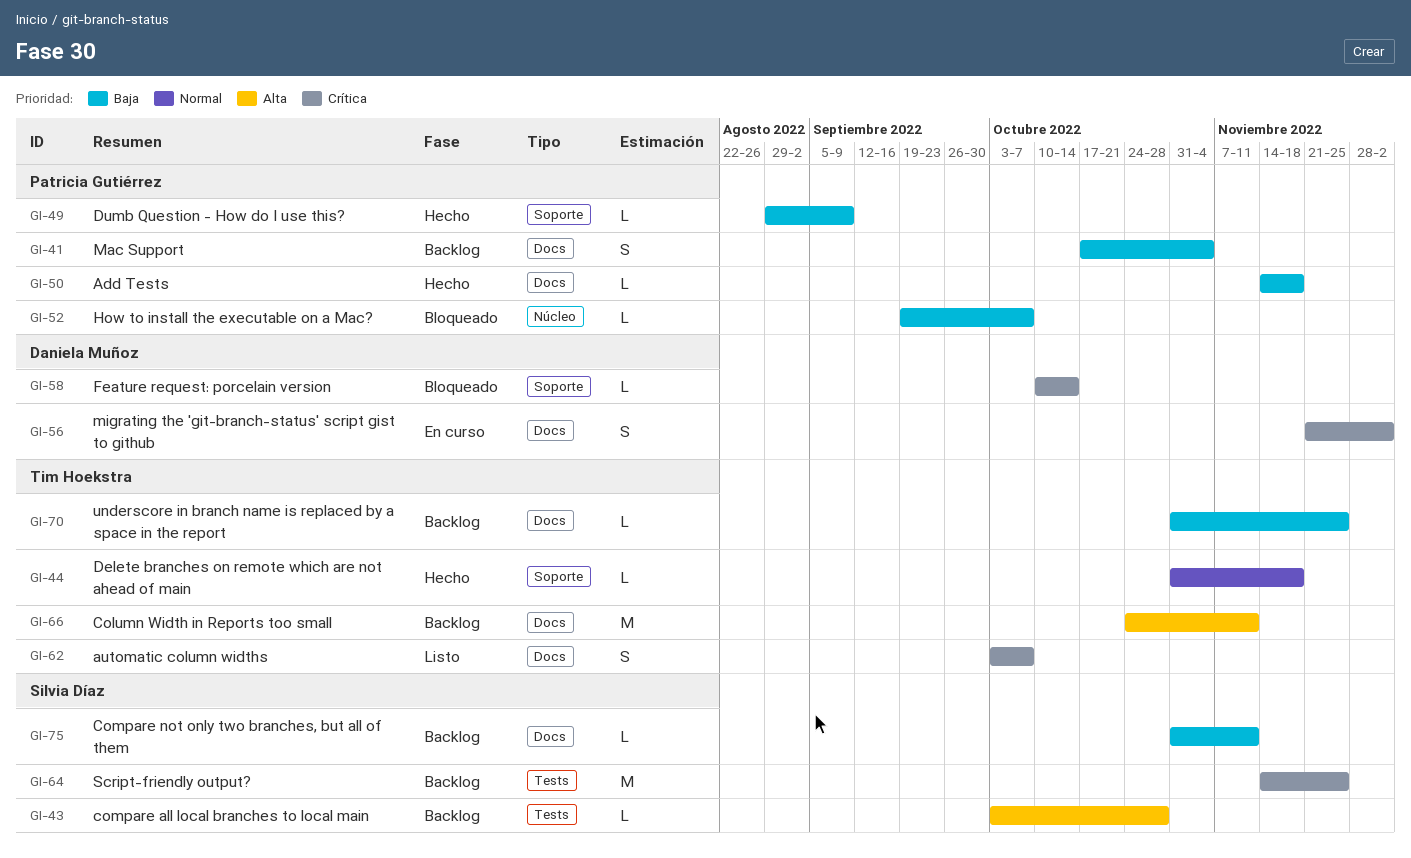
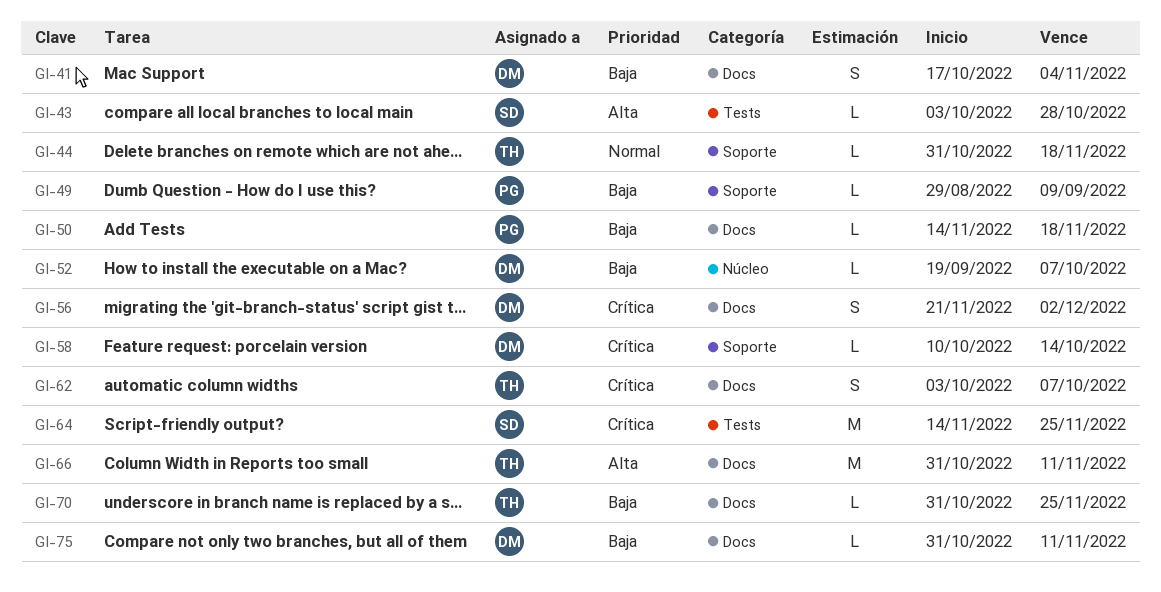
GI-41, owner: Patricia Gutiérrez -> Daniela Muñoz
GI-52, owner: Patricia Gutiérrez -> Daniela Muñoz
GI-66, start: Oct 24 -> Oct 31
GI-75, owner: Silvia Díaz -> Daniela Muñoz

